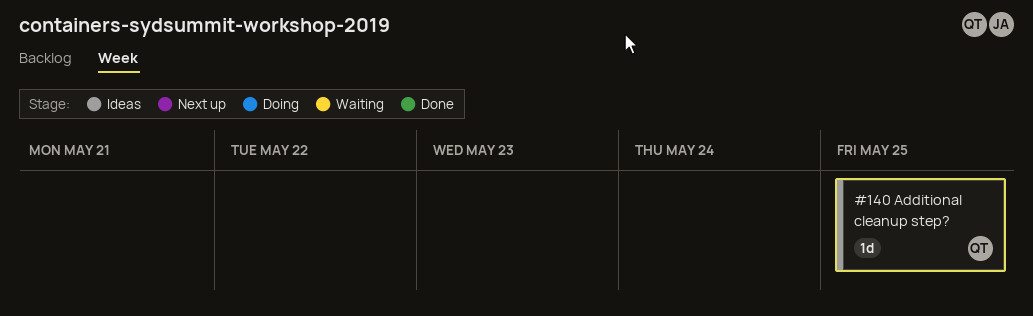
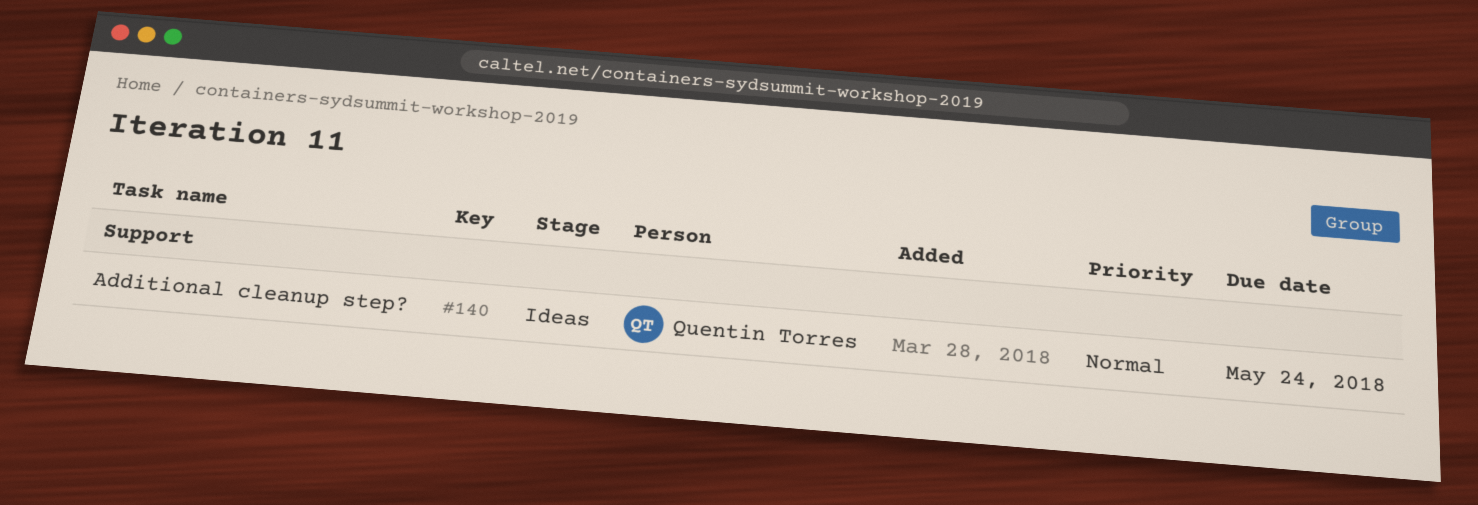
#140, due: May 25 -> May 24

